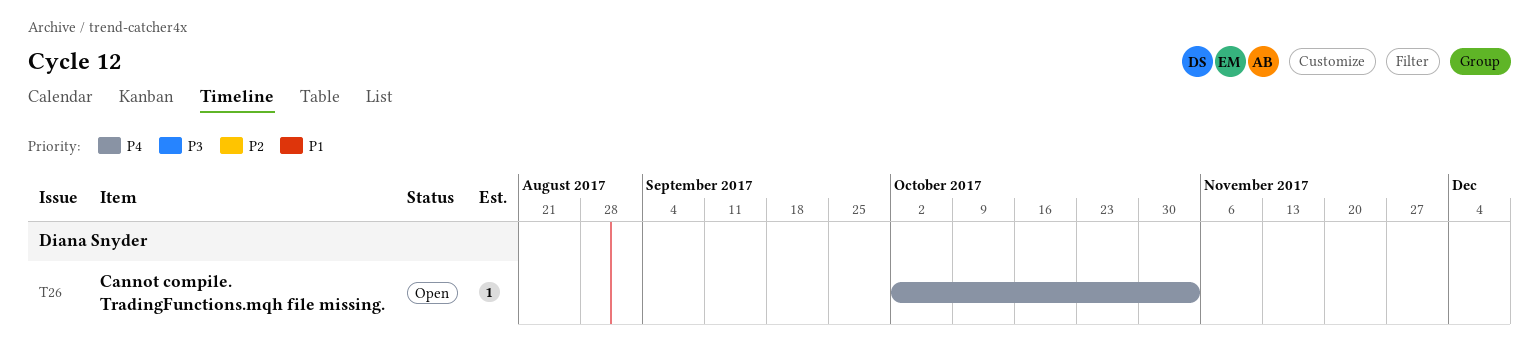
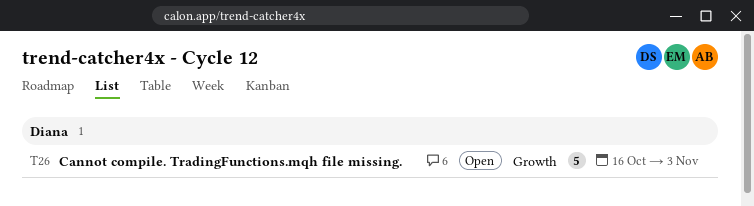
T26, estimate: 1 -> 5
T26, start: Oct 2 -> Oct 16

